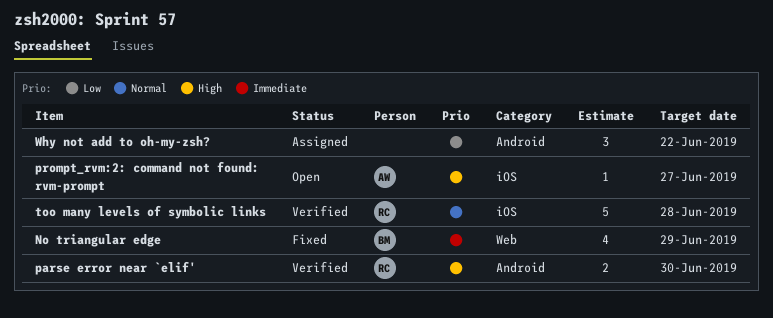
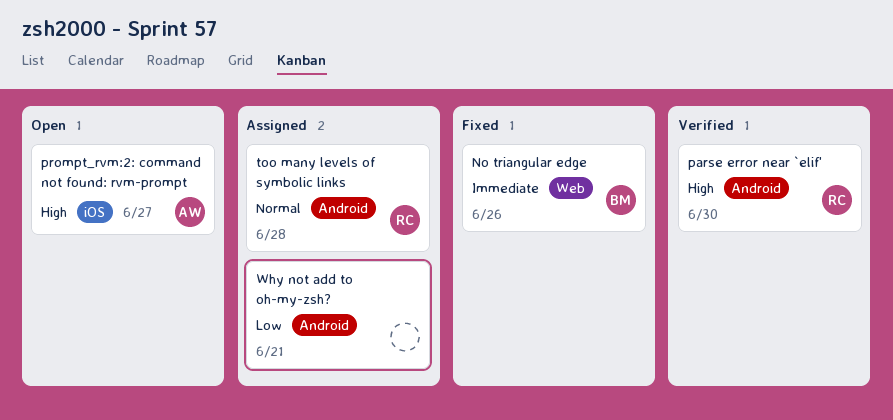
No triangular edge, due: Jun 29 -> Jun 26
too many levels of symbolic links, status: Verified -> Assigned
too many levels of symbolic links, label: iOS -> Android
Why not add to oh-my-zsh?, due: Jun 22 -> Jun 21

